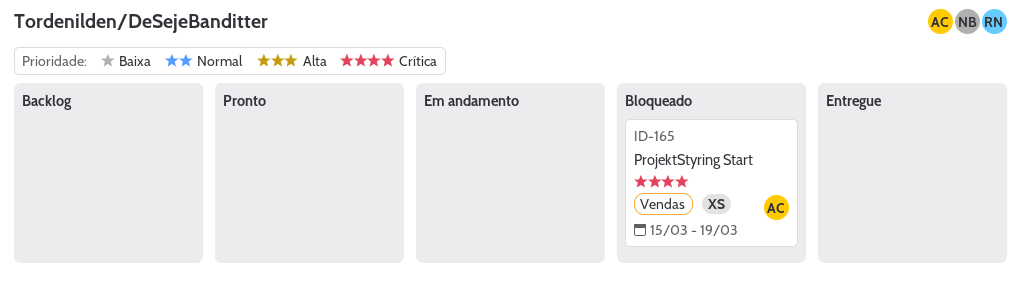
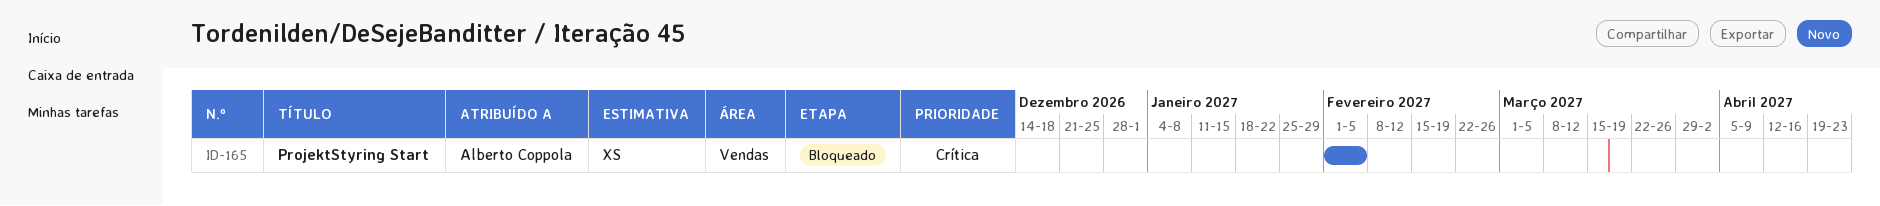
ID-165, start: Mar 15 -> Feb 1
ID-165, due: Mar 19 -> Feb 5

